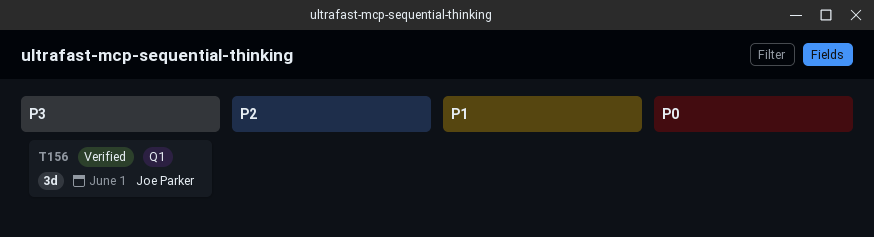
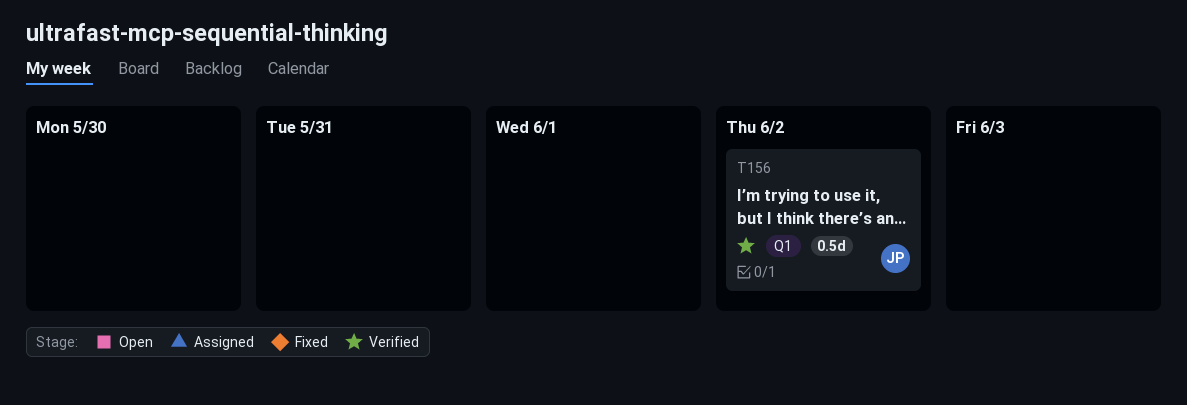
T156, estimate: 3d -> 0.5d
T156, due: Jun 1 -> Jun 2

